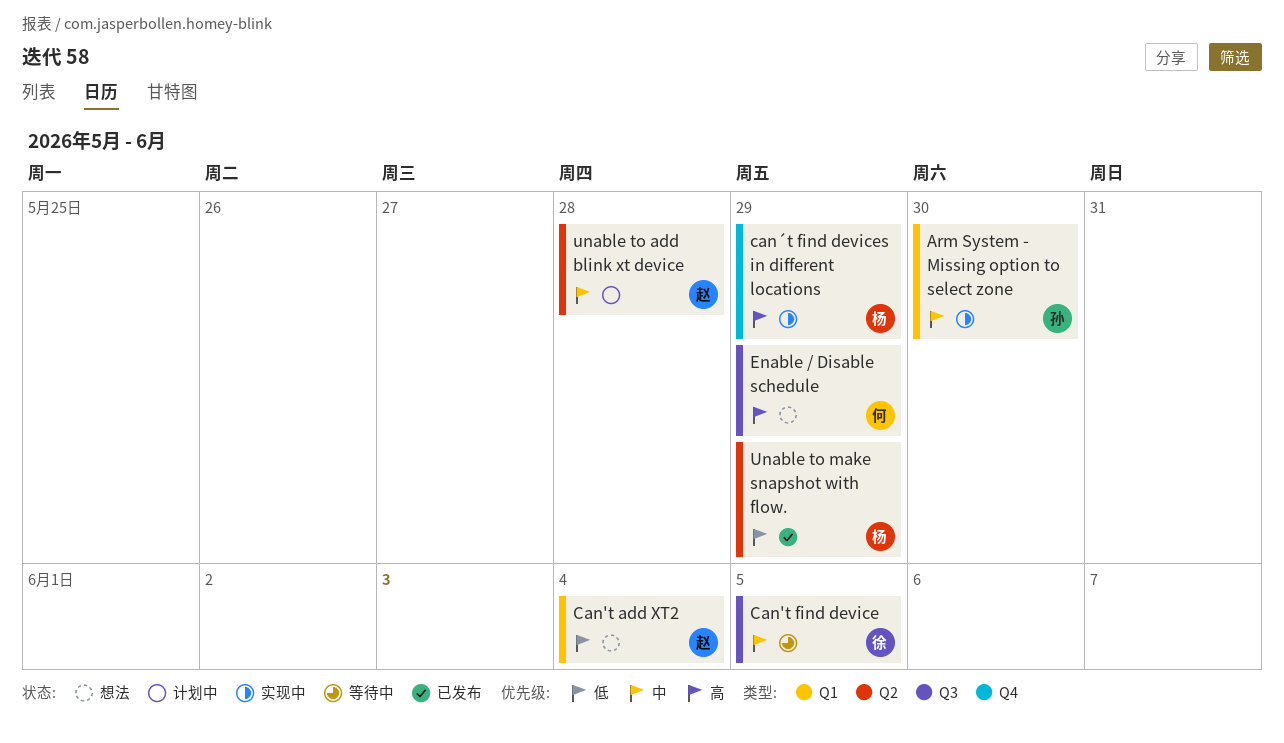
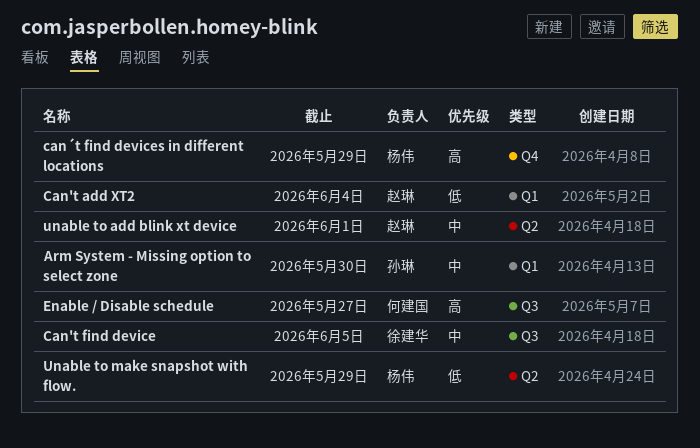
Enable / Disable schedule, due: May 29 -> May 27
unable to add blink xt device, due: May 28 -> Jun 1

